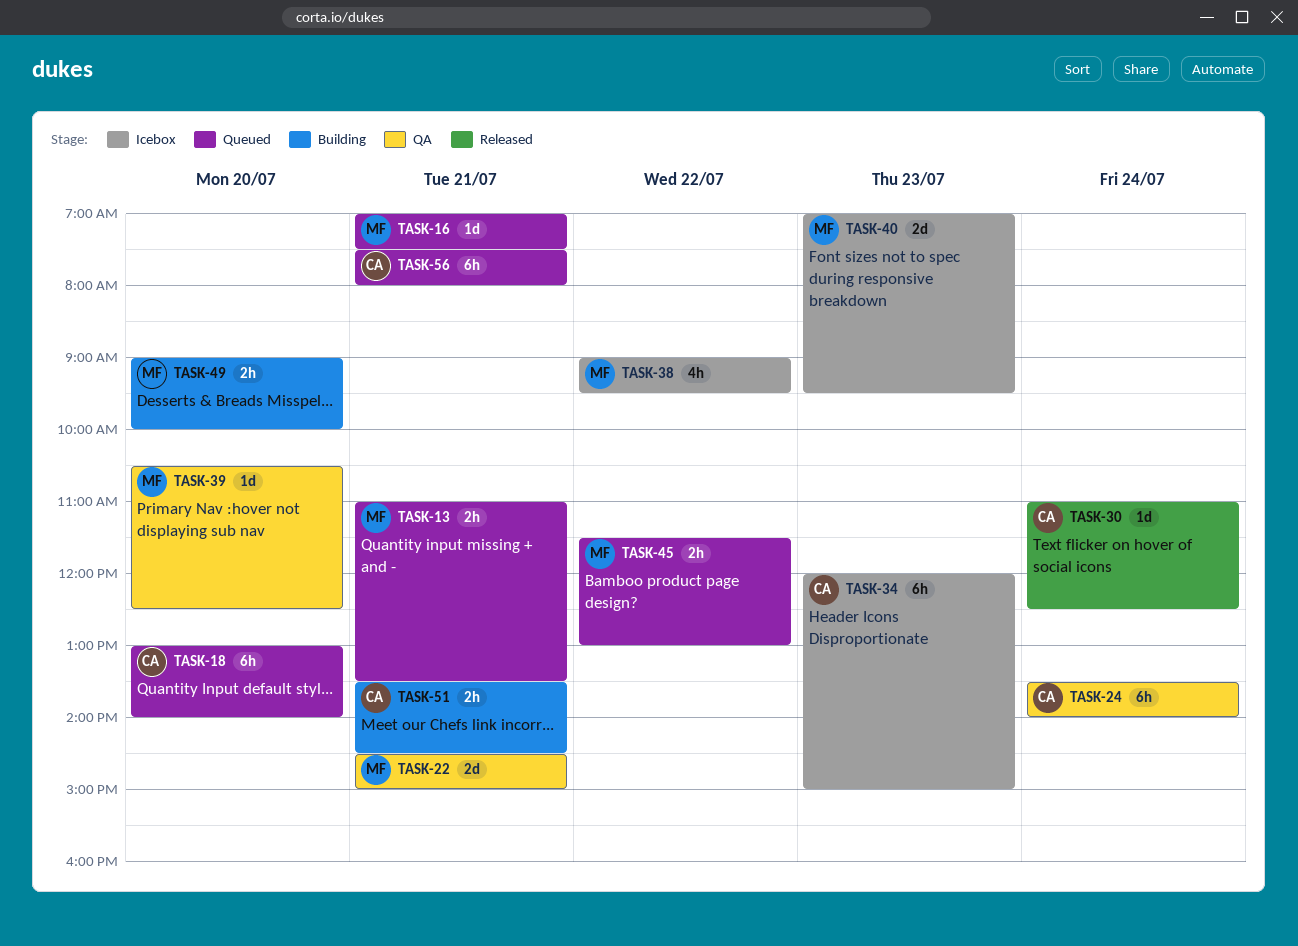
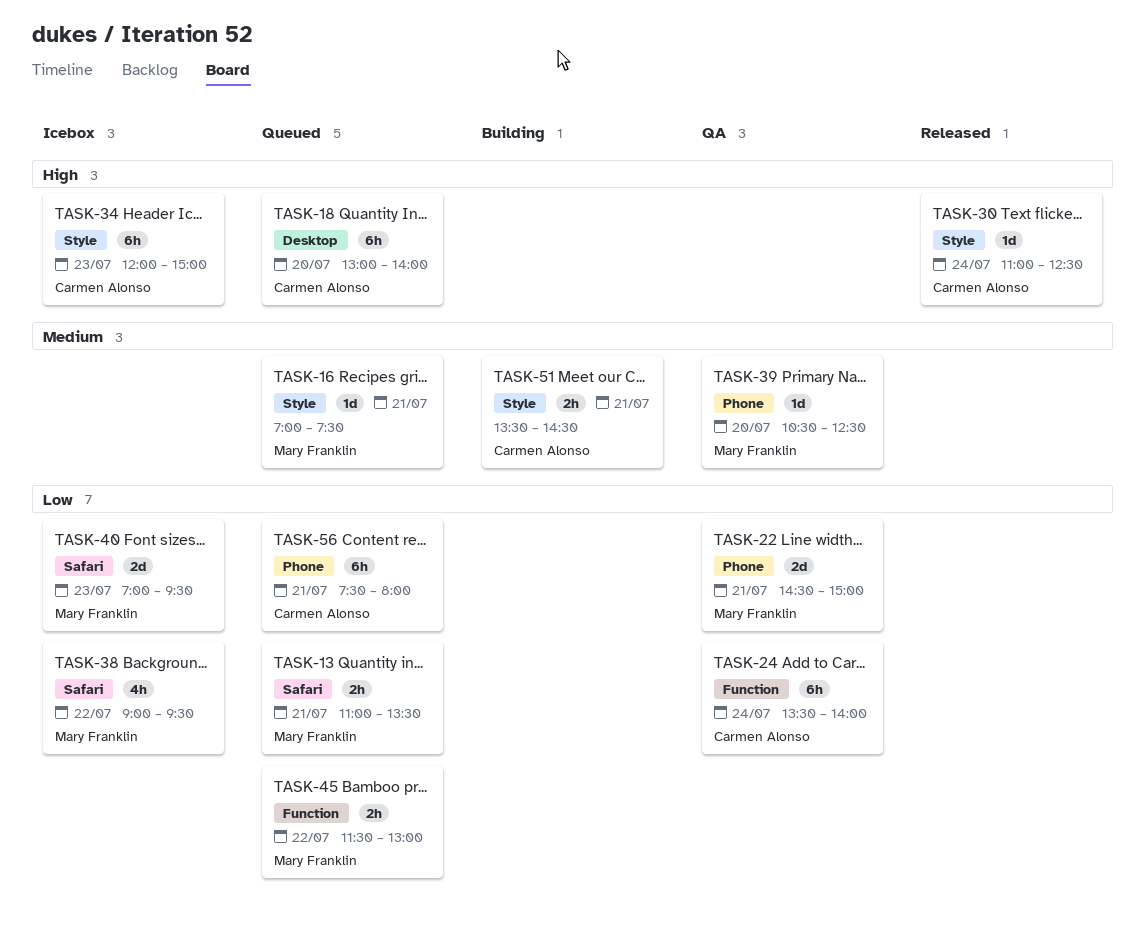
TASK-49: present -> none

